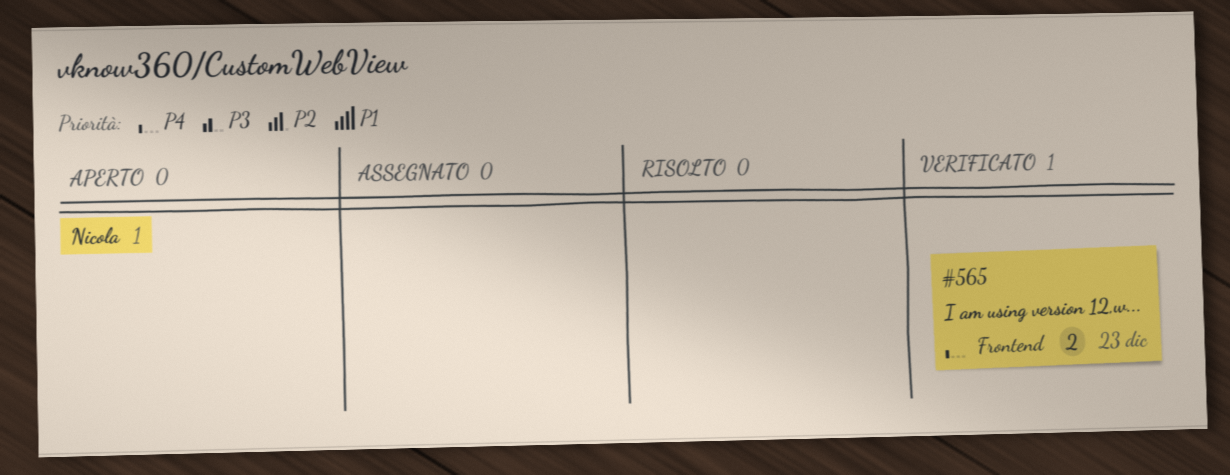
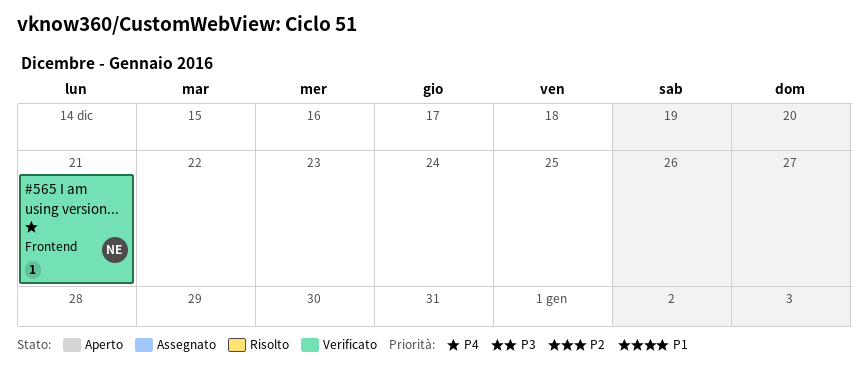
#565, estimate: 2 -> 1
#565, due: Dec 23 -> Dec 21

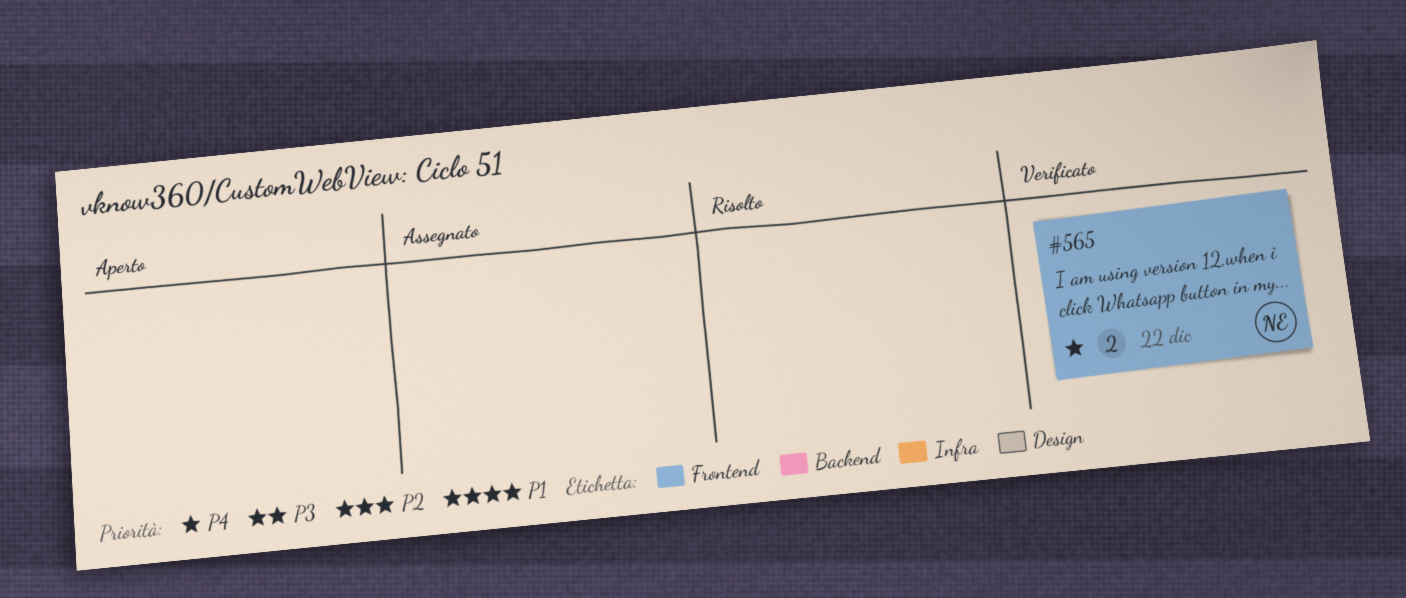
#565, estimate: 1 -> 2
#565, due: Dec 21 -> Dec 22

